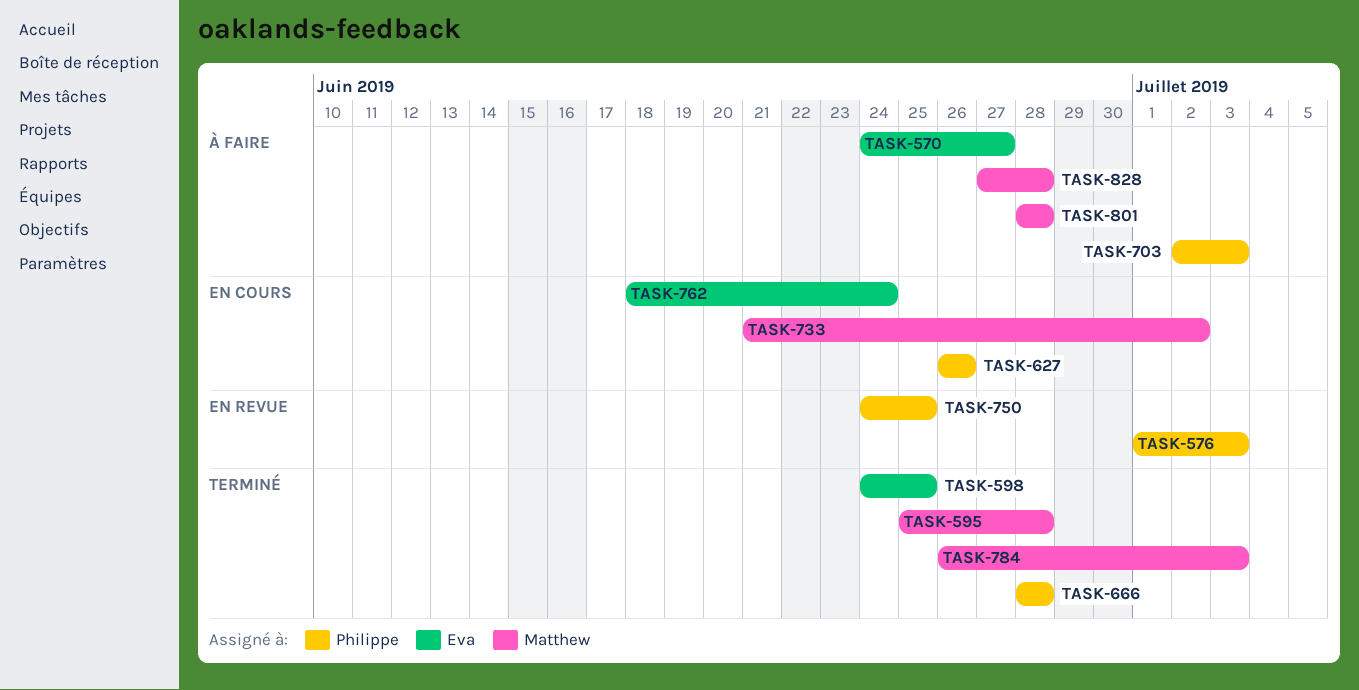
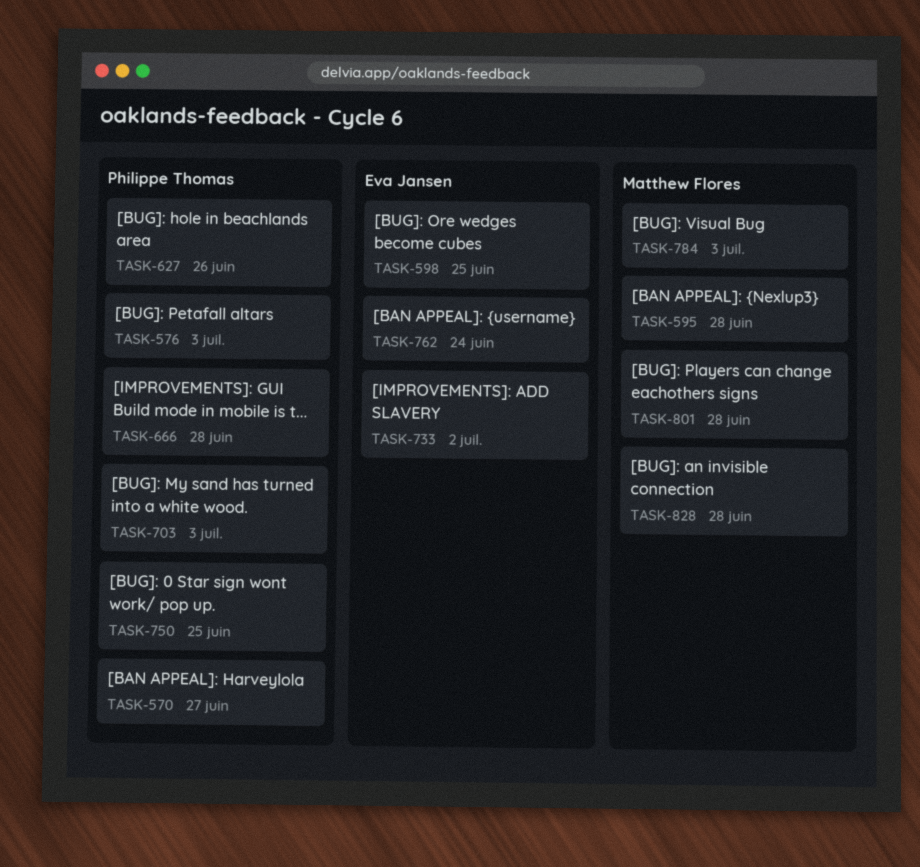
TASK-570, owner: Eva Jansen -> Philippe Thomas
TASK-733, owner: Matthew Flores -> Eva Jansen

